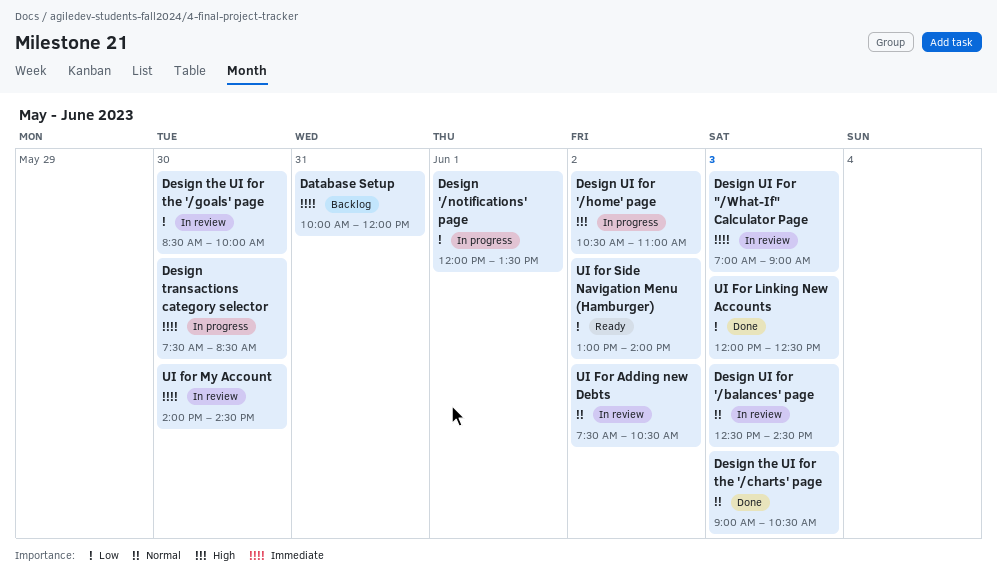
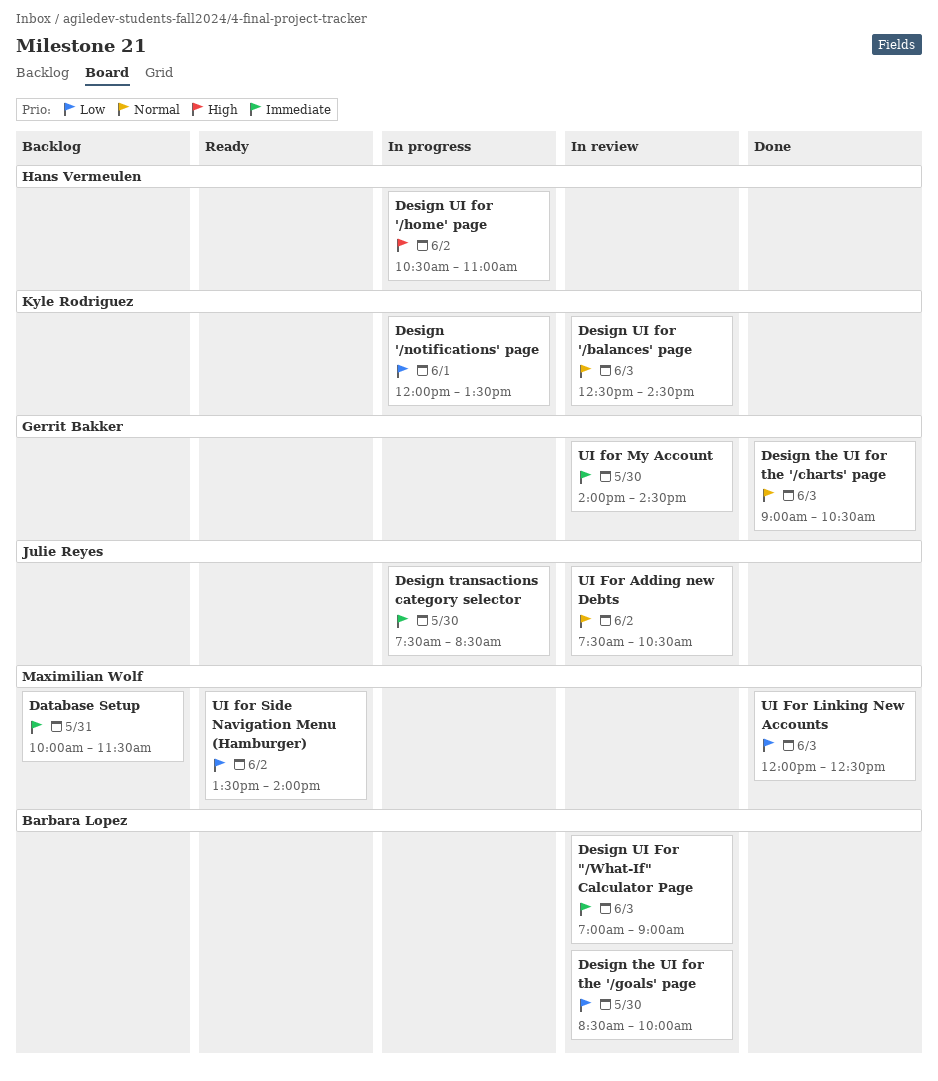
Database Setup, ends: 12:00 -> 11:30
UI for Side Navigation Menu (Hamburger), begins: 13:00 -> 13:30

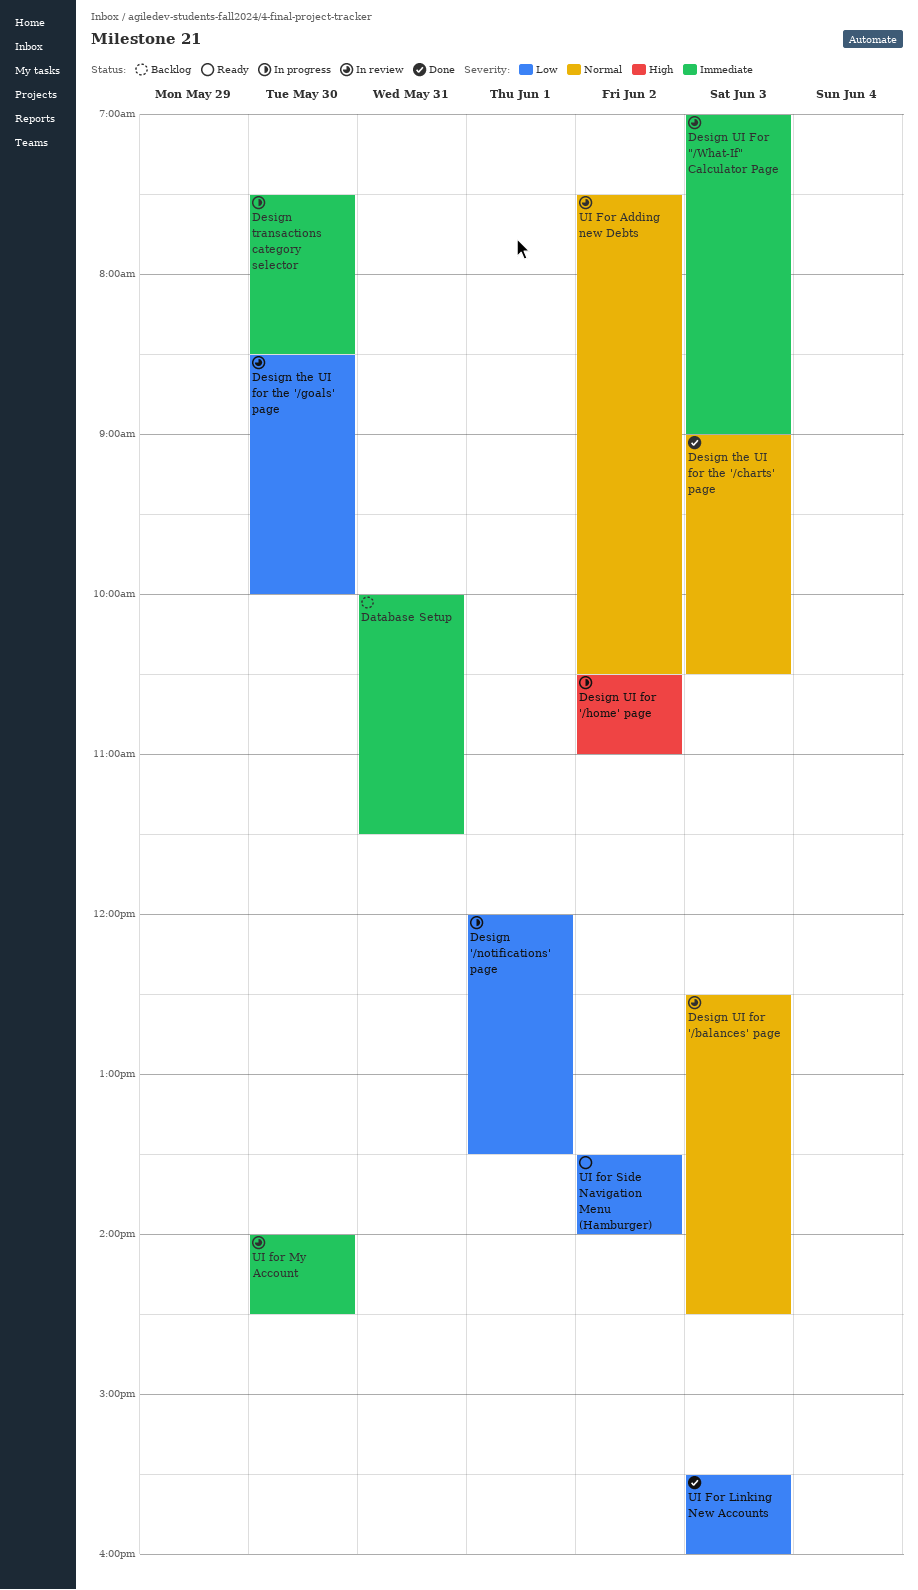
UI For Linking New Accounts, begins: 12:00 -> 15:30
UI For Linking New Accounts, ends: 12:30 -> 16:00

